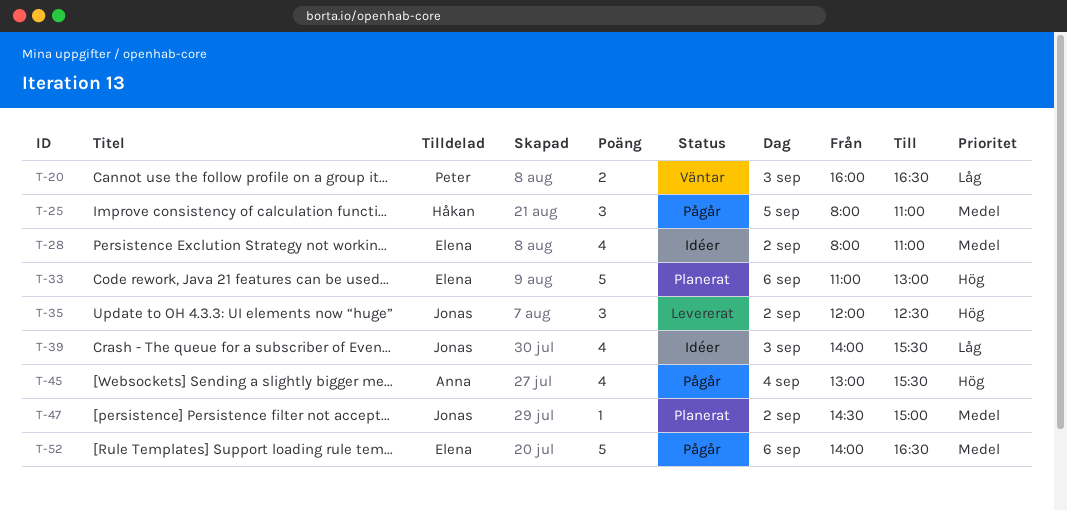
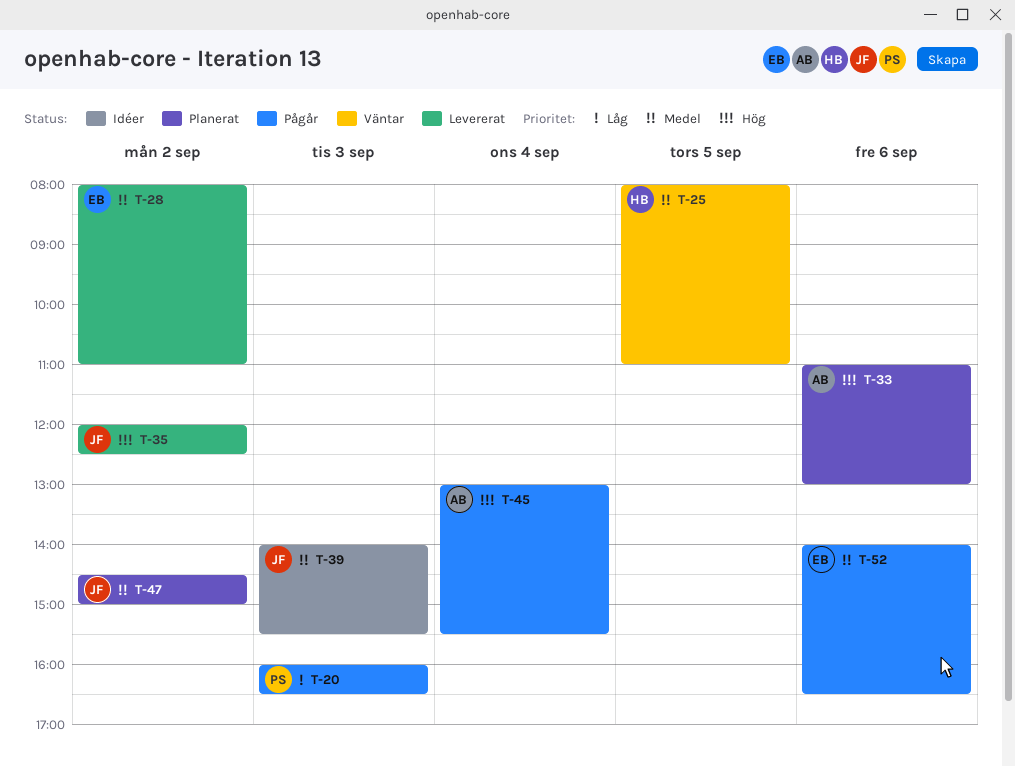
T-20, status: Väntar -> Pågår
T-25, status: Pågår -> Väntar
T-28, status: Idéer -> Levererat
T-33, owner: Elena -> Anna
T-39, priority: Låg -> Medel

